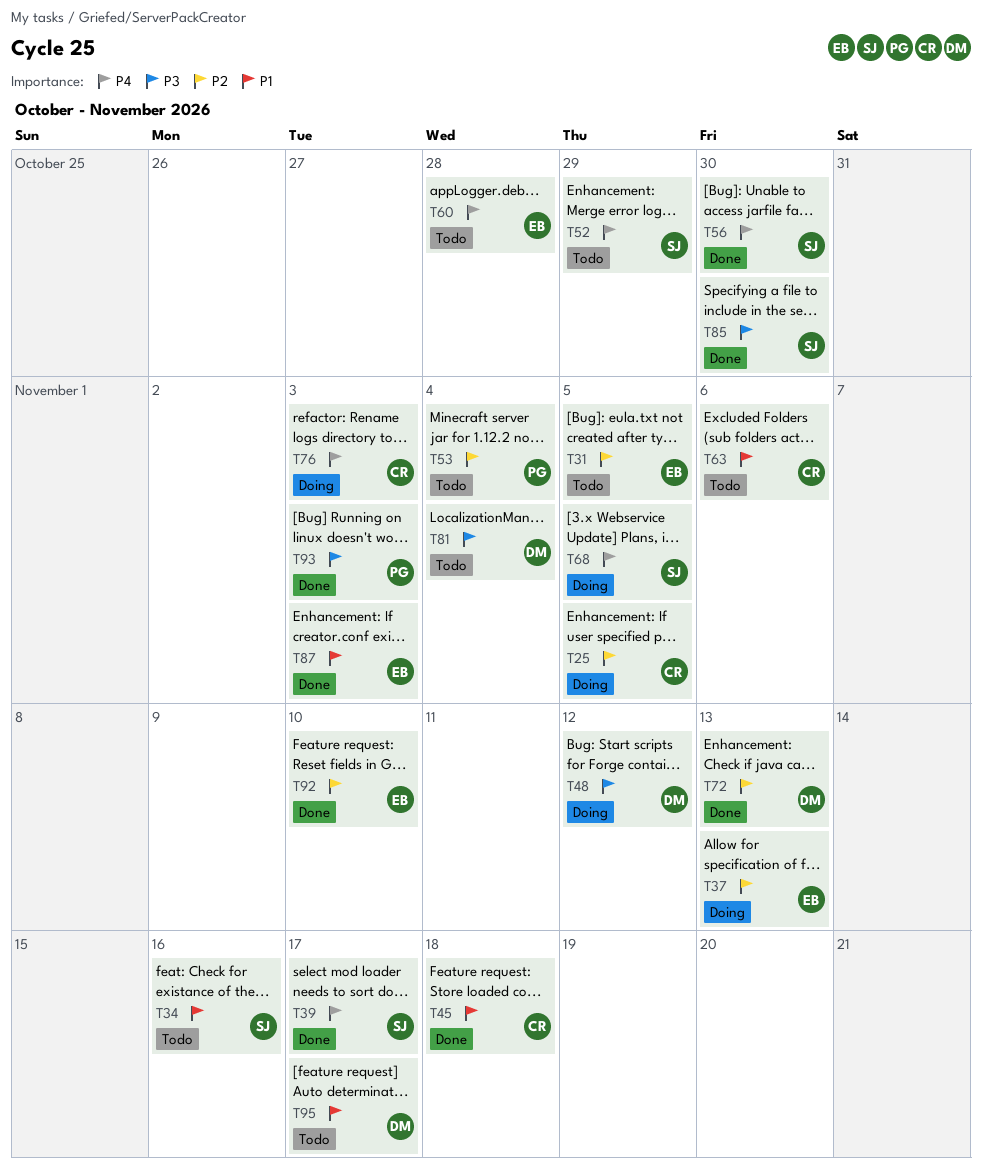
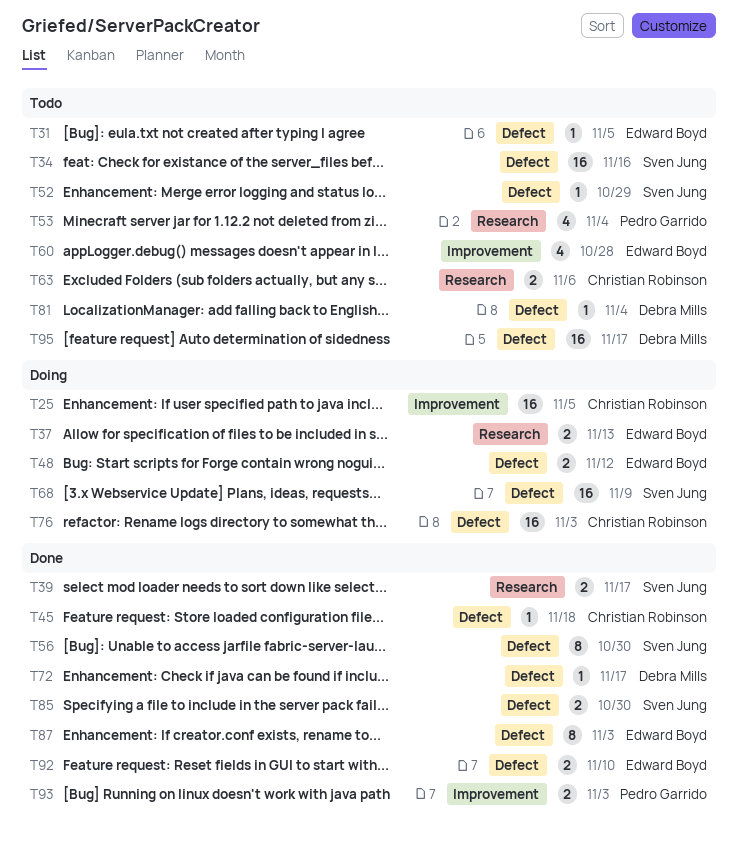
T48, owner: Debra Mills -> Edward Boyd
T68, due: Nov 5 -> Nov 9
T72, due: Nov 13 -> Nov 17

